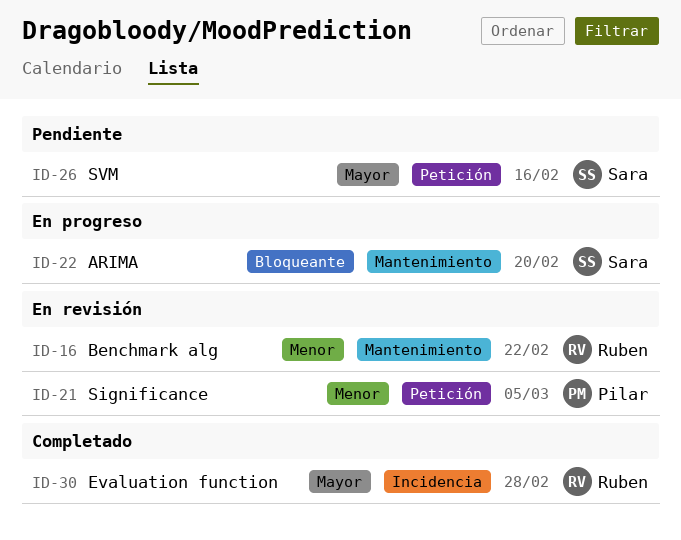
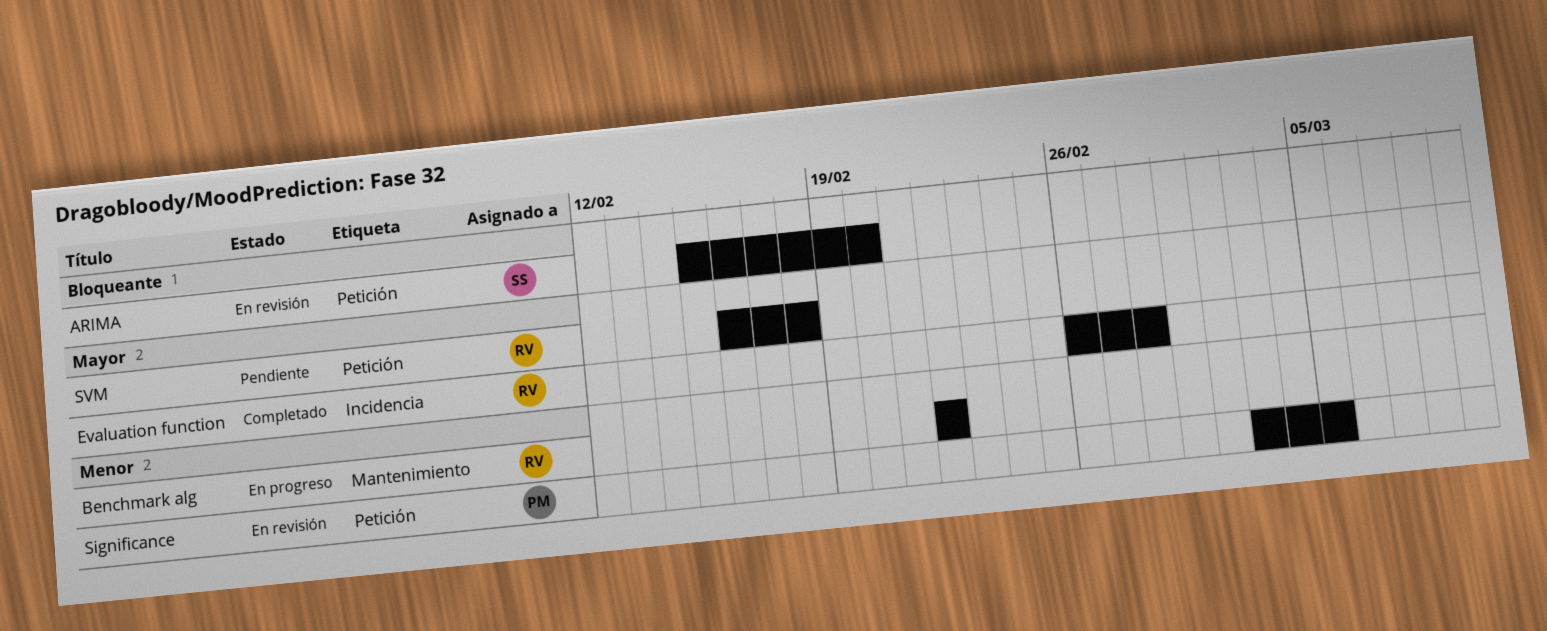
ARIMA, status: En progreso -> En revisión
ARIMA, label: Mantenimiento -> Petición
Benchmark alg, status: En revisión -> En progreso
SVM, owner: Sara -> Ruben
SVM, due: Feb 16 -> Feb 18

